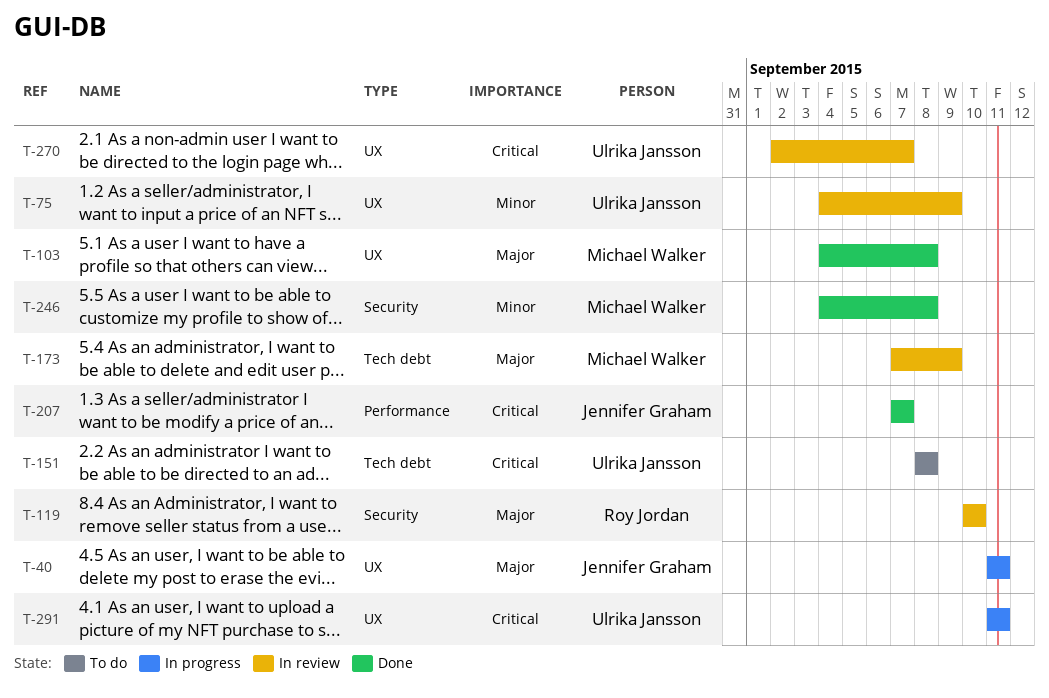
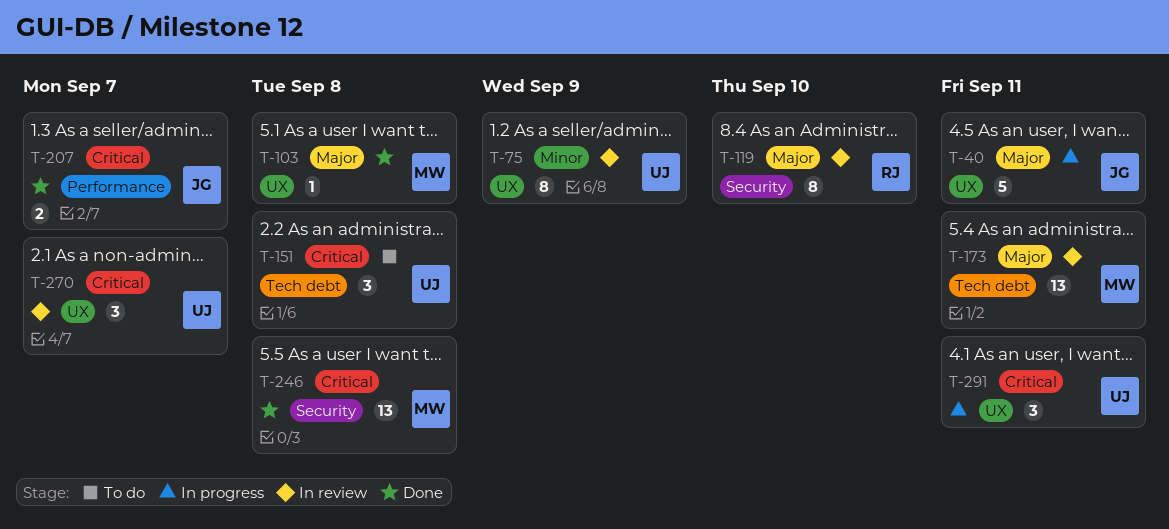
T-173, due: Sep 9 -> Sep 11
T-246, priority: Minor -> Critical

